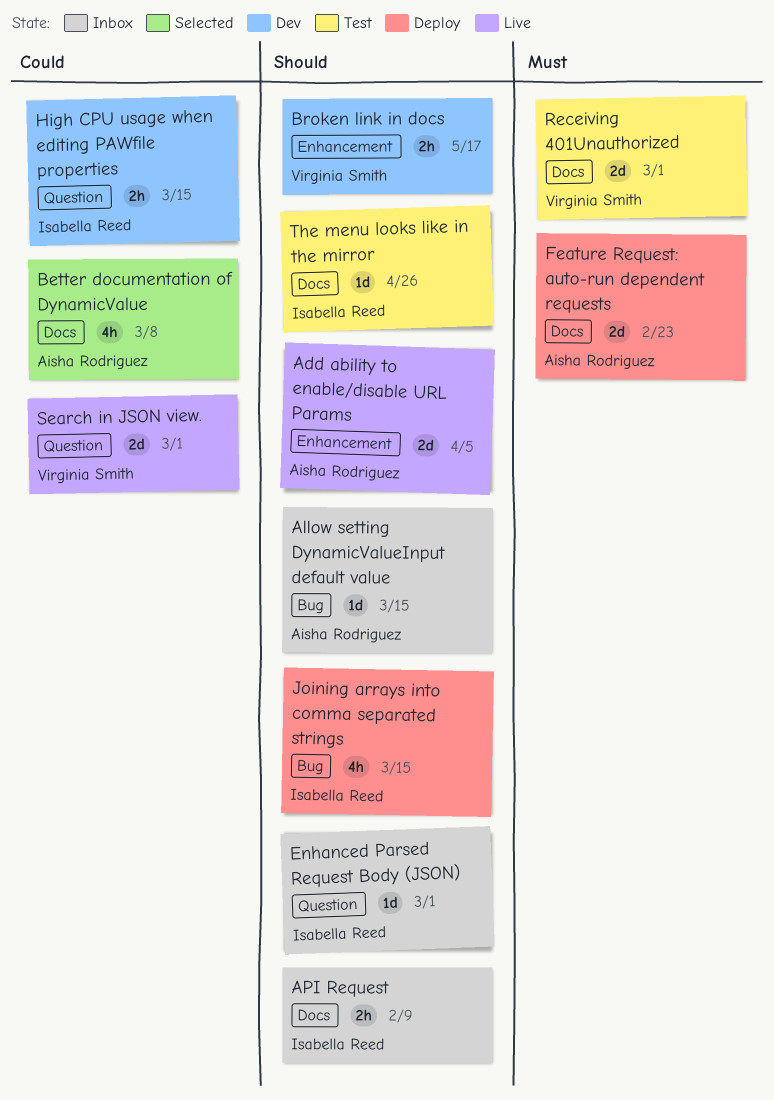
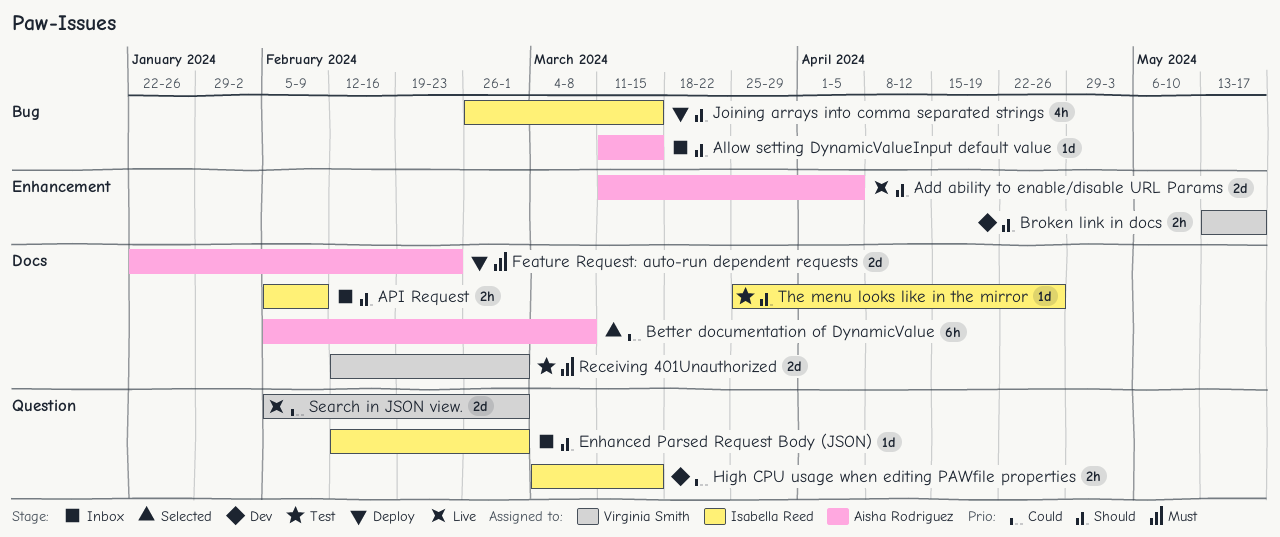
Better documentation of DynamicValue, estimate: 4h -> 6h

